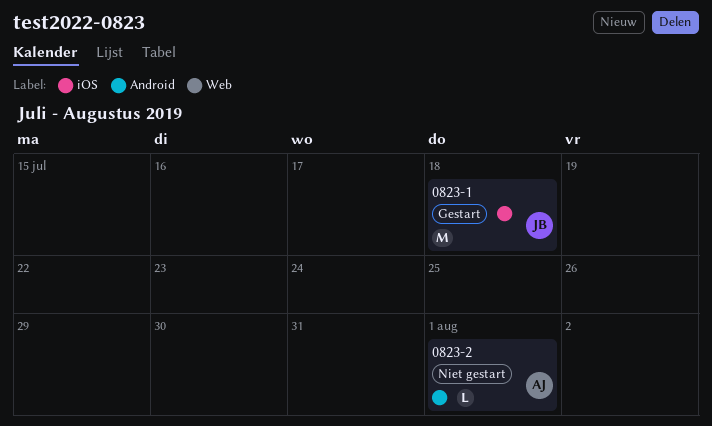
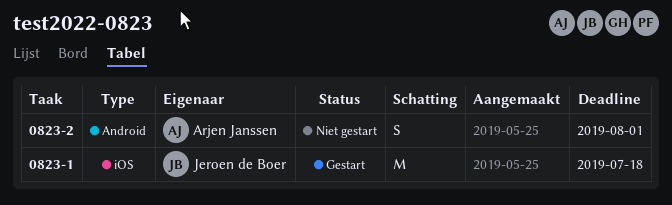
0823-2, estimate: L -> S

